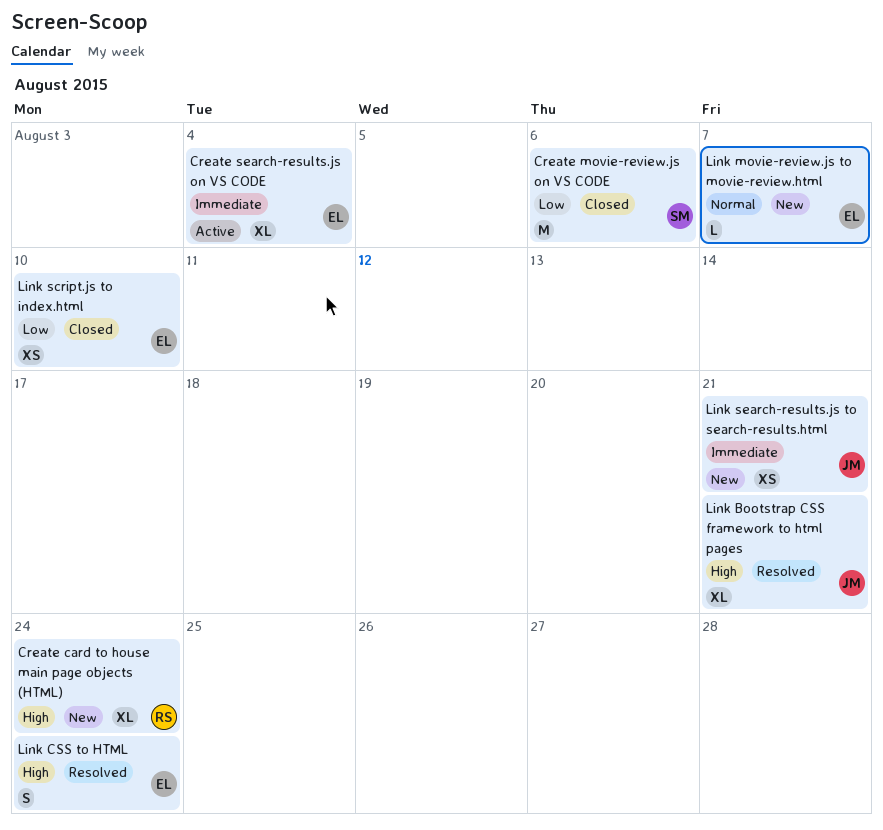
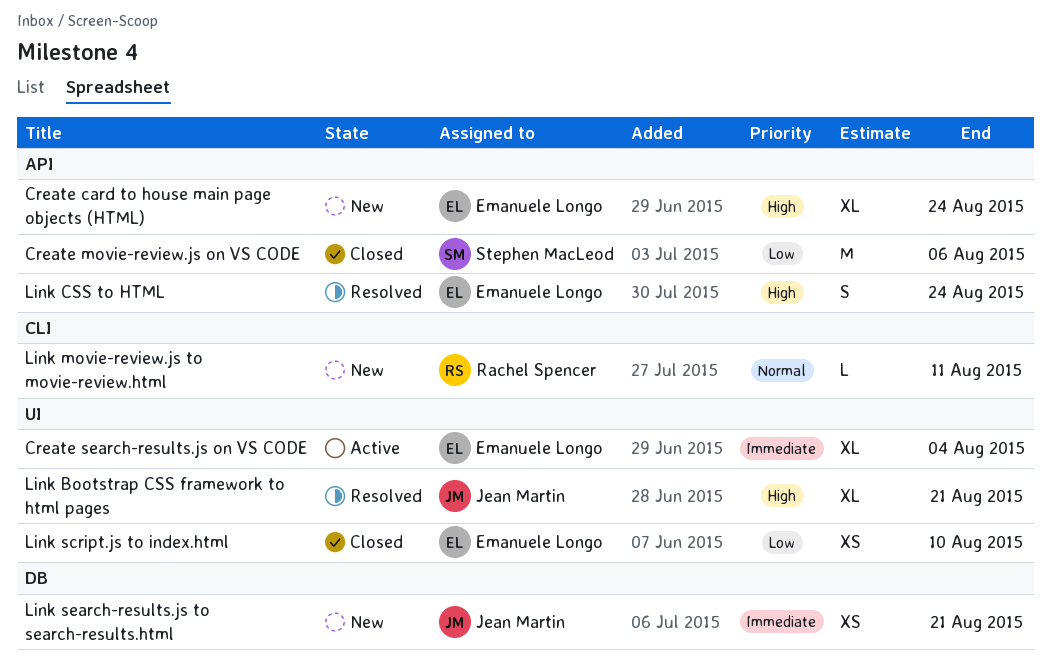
Create card to house main page objects (HTML), owner: Rachel Spencer -> Emanuele Longo
Link movie-review.js to movie-review.html, owner: Emanuele Longo -> Rachel Spencer
Link movie-review.js to movie-review.html, due: Aug 7 -> Aug 11

